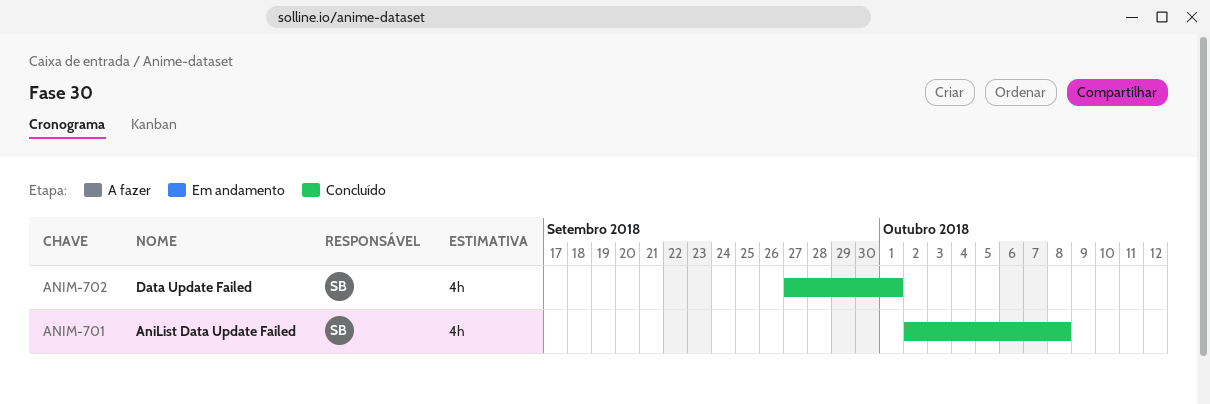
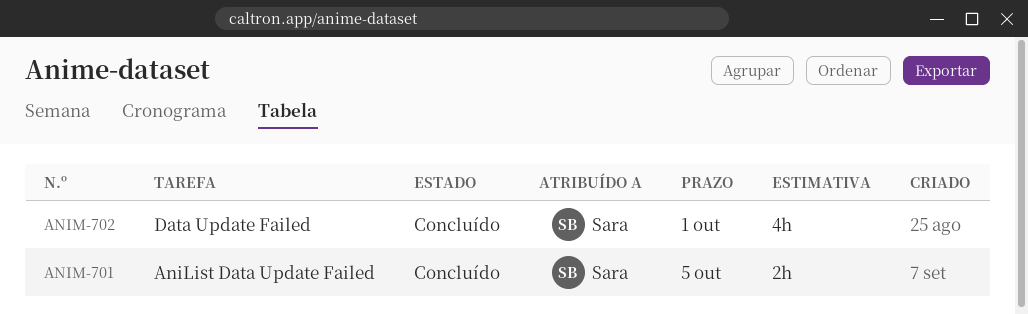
ANIM-701, estimate: 4h -> 2h
ANIM-701, due: Oct 8 -> Oct 5

